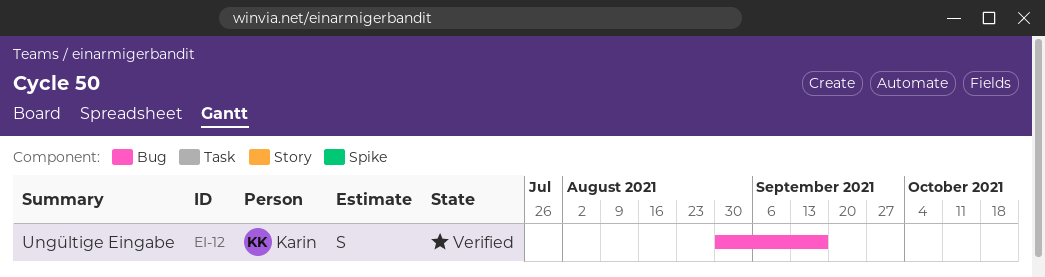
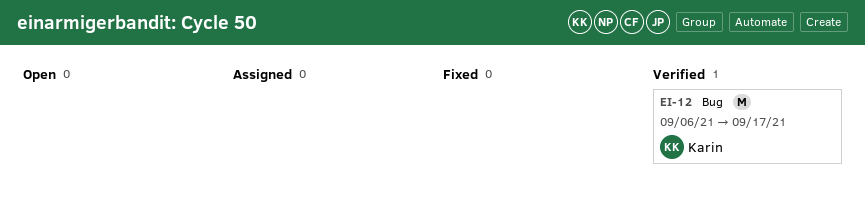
EI-12, estimate: S -> M
EI-12, start: Aug 30 -> Sep 6

